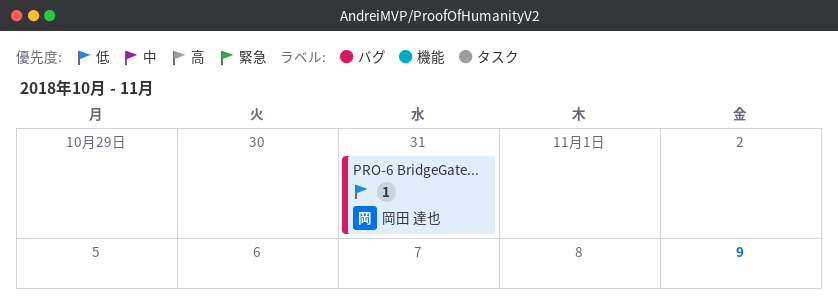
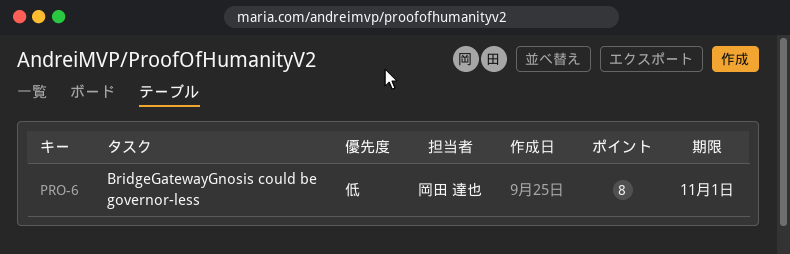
PRO-6, estimate: 1 -> 8
PRO-6, due: Oct 31 -> Nov 1

